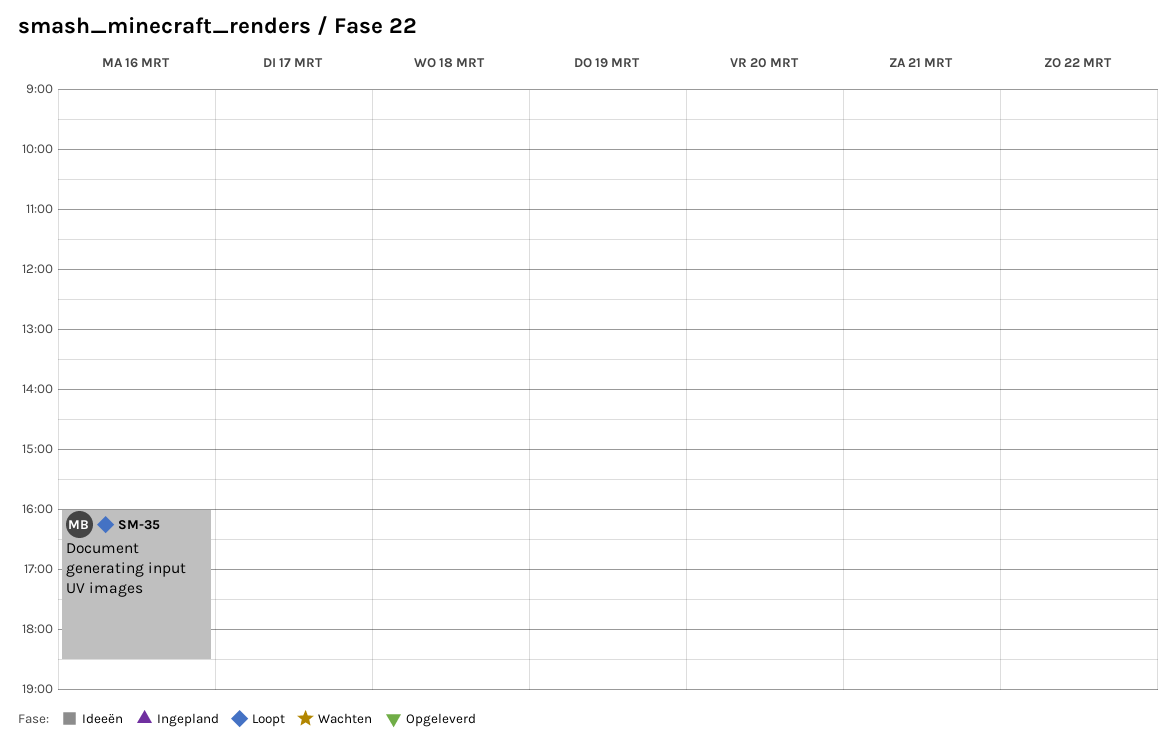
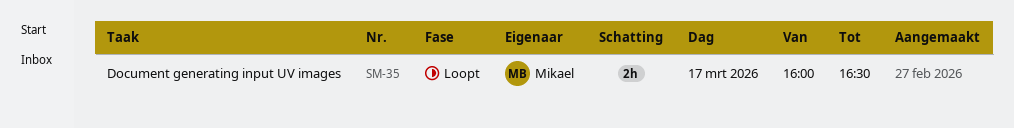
SM-35, day: Mar 16 -> Mar 17
SM-35, ends: 18:30 -> 16:30

